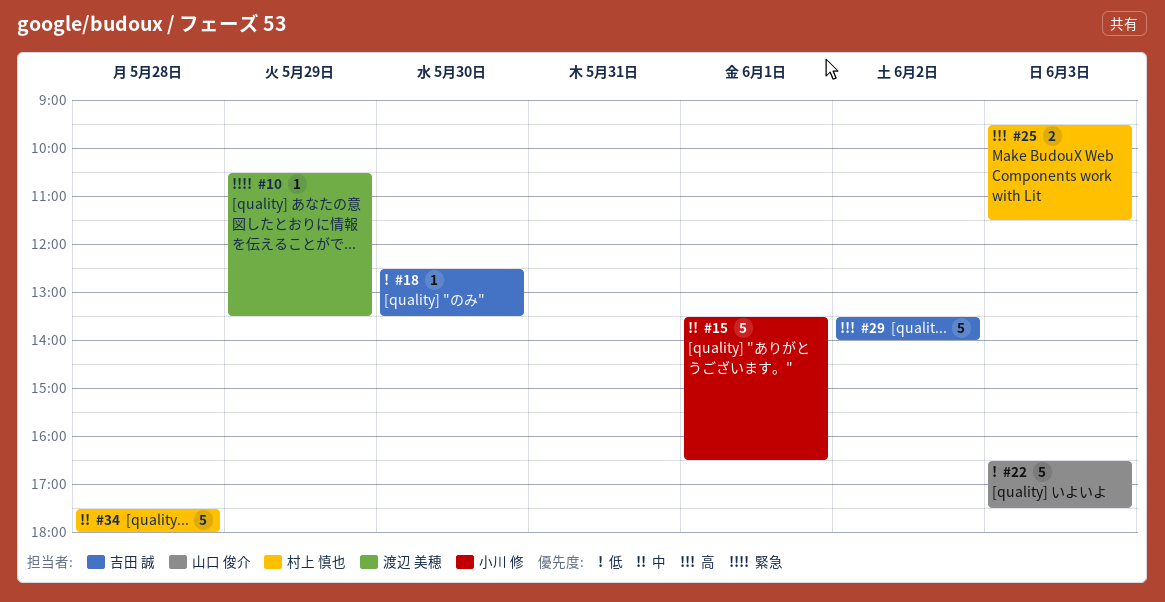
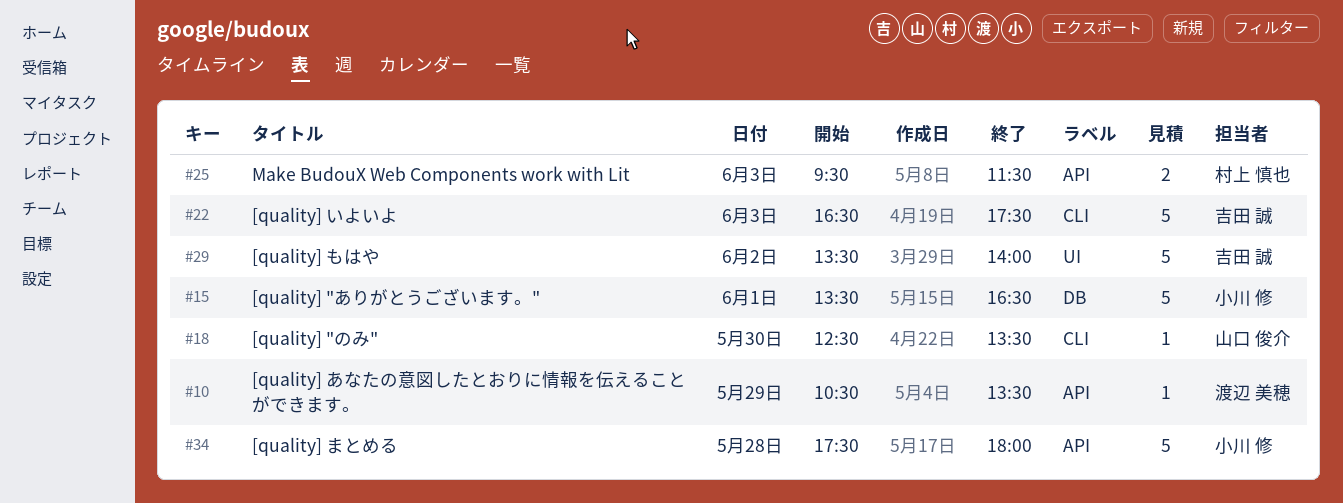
#18, owner: 吉田 誠 -> 山口 俊介
#22, owner: 山口 俊介 -> 吉田 誠
#34, owner: 村上 慎也 -> 小川 修

